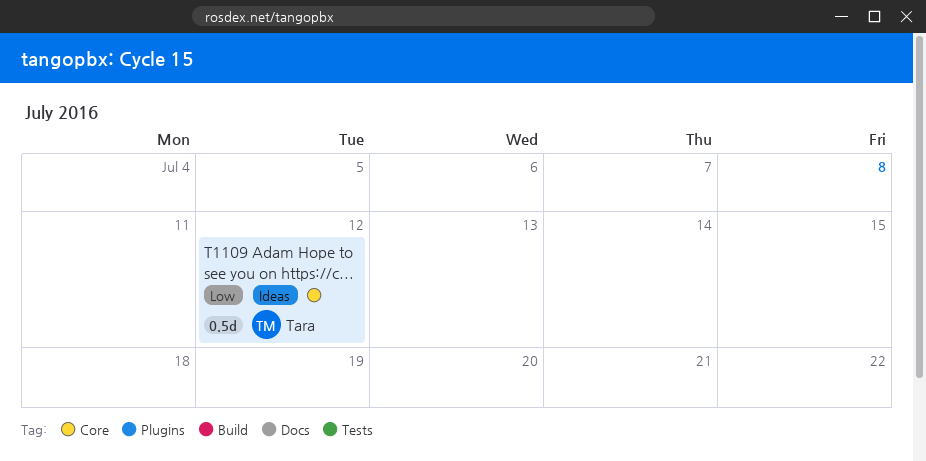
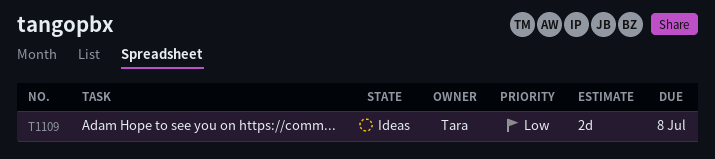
T1109, estimate: 0.5d -> 2d
T1109, due: Jul 12 -> Jul 8

